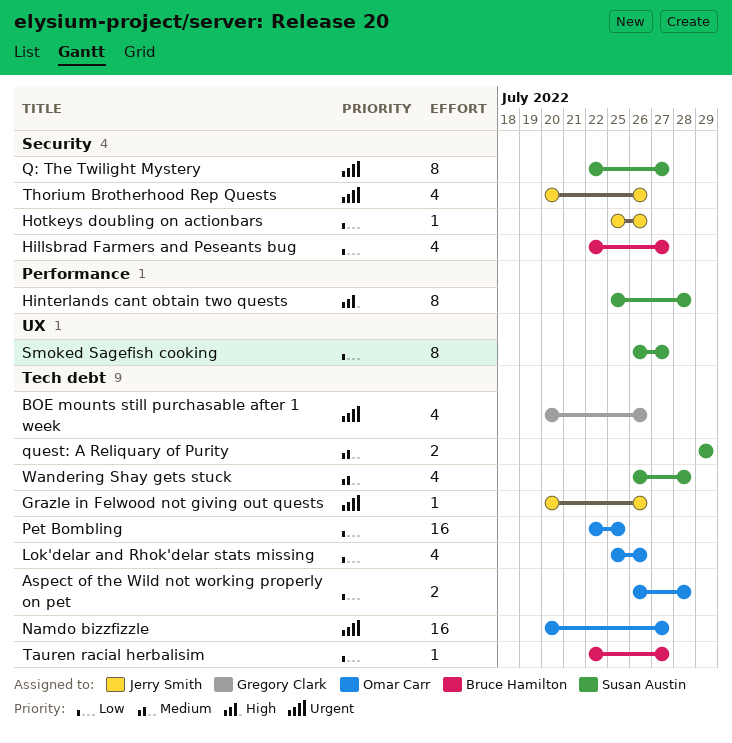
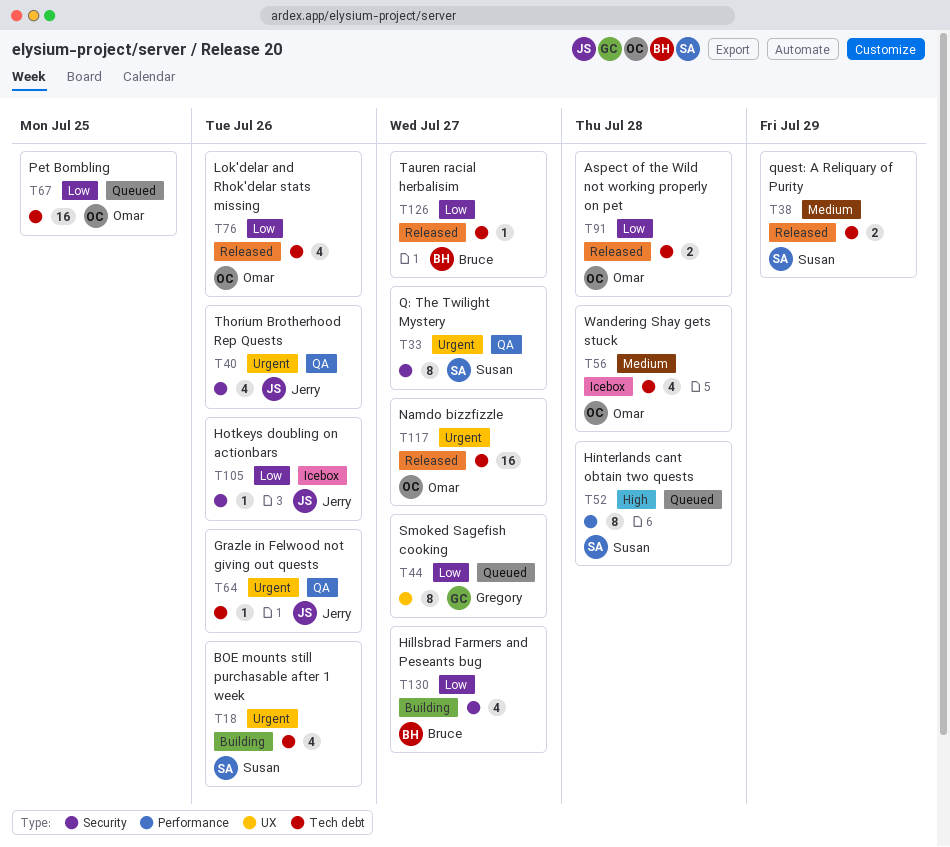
BOE mounts still purchasable after 1 week, owner: Gregory Clark -> Susan Austin
Smoked Sagefish cooking, owner: Susan Austin -> Gregory Clark
Wandering Shay gets stuck, owner: Susan Austin -> Omar Carr

